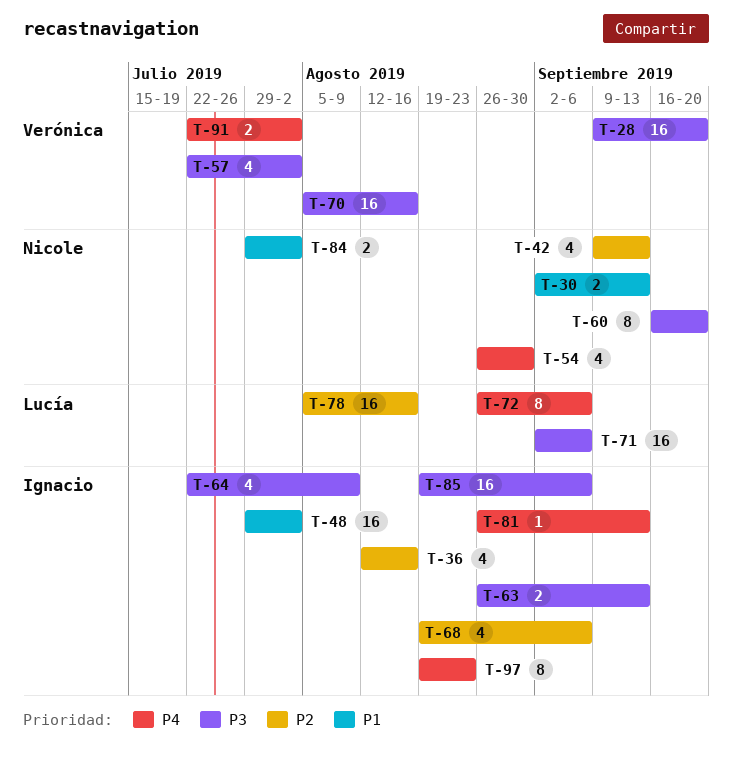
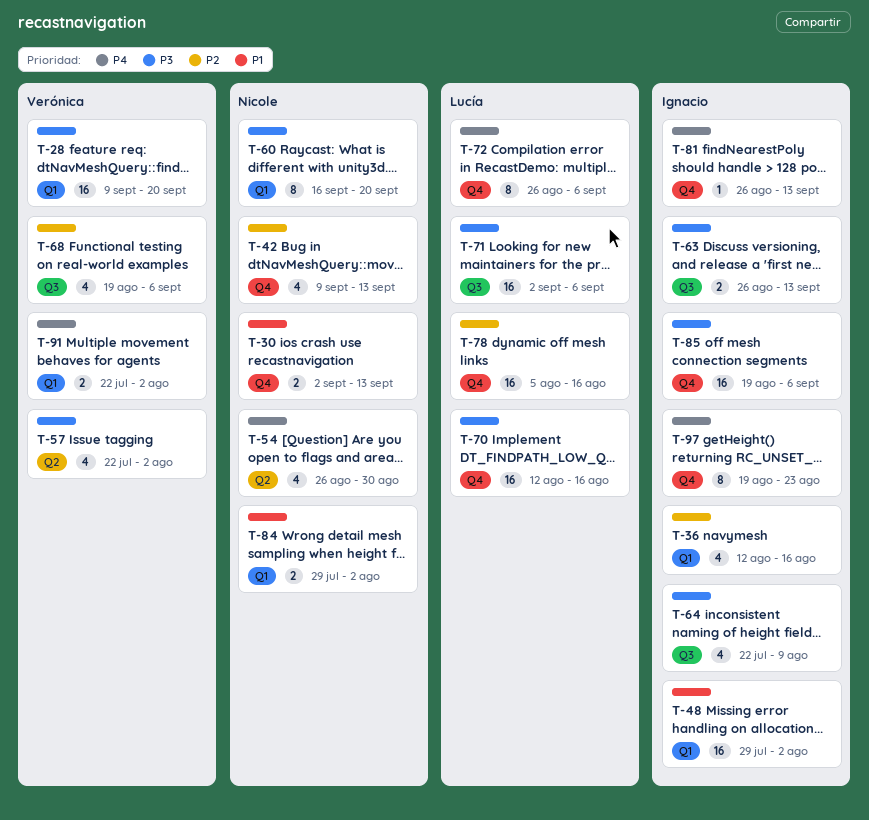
T-68, owner: Ignacio -> Verónica
T-70, owner: Verónica -> Lucía
T-70, start: Aug 5 -> Aug 12

